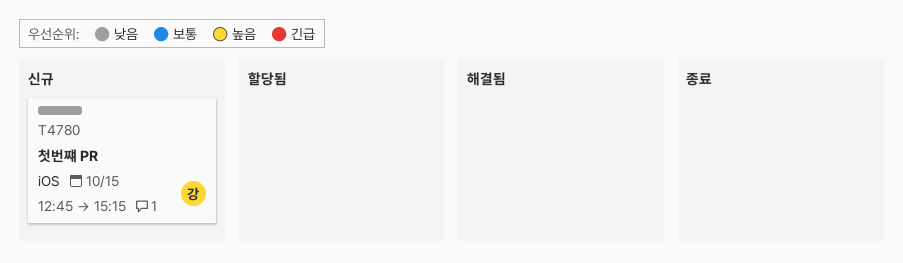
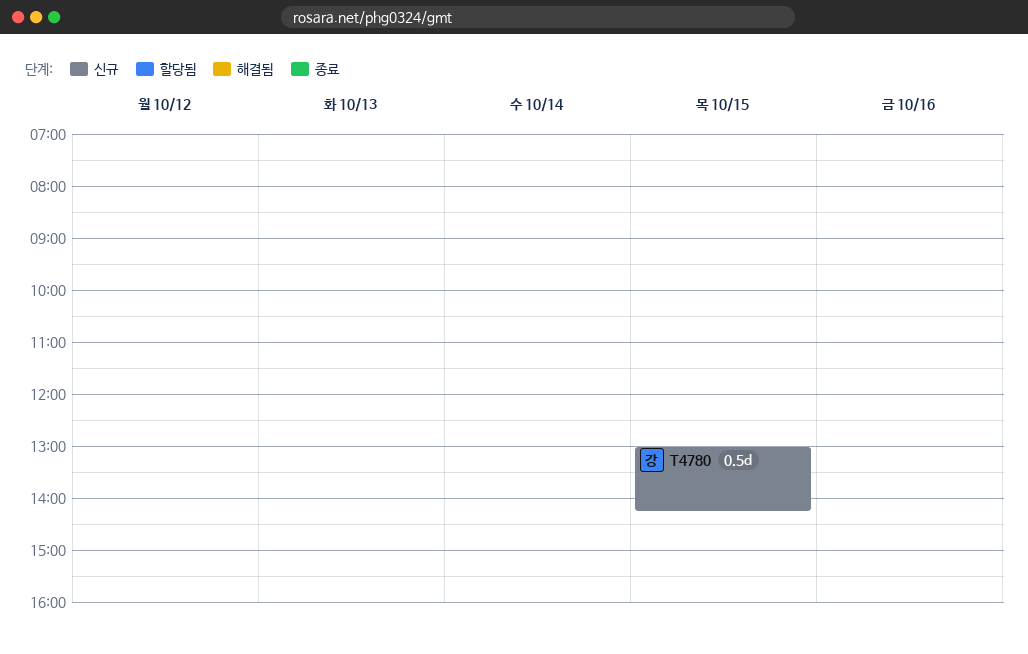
T4780, begins: 12:45 -> 13:00
T4780, ends: 15:15 -> 14:15

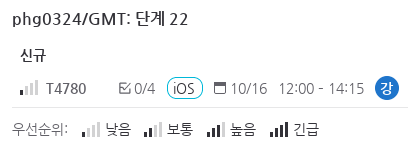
T4780, day: Oct 15 -> Oct 16
T4780, begins: 13:00 -> 12:00

